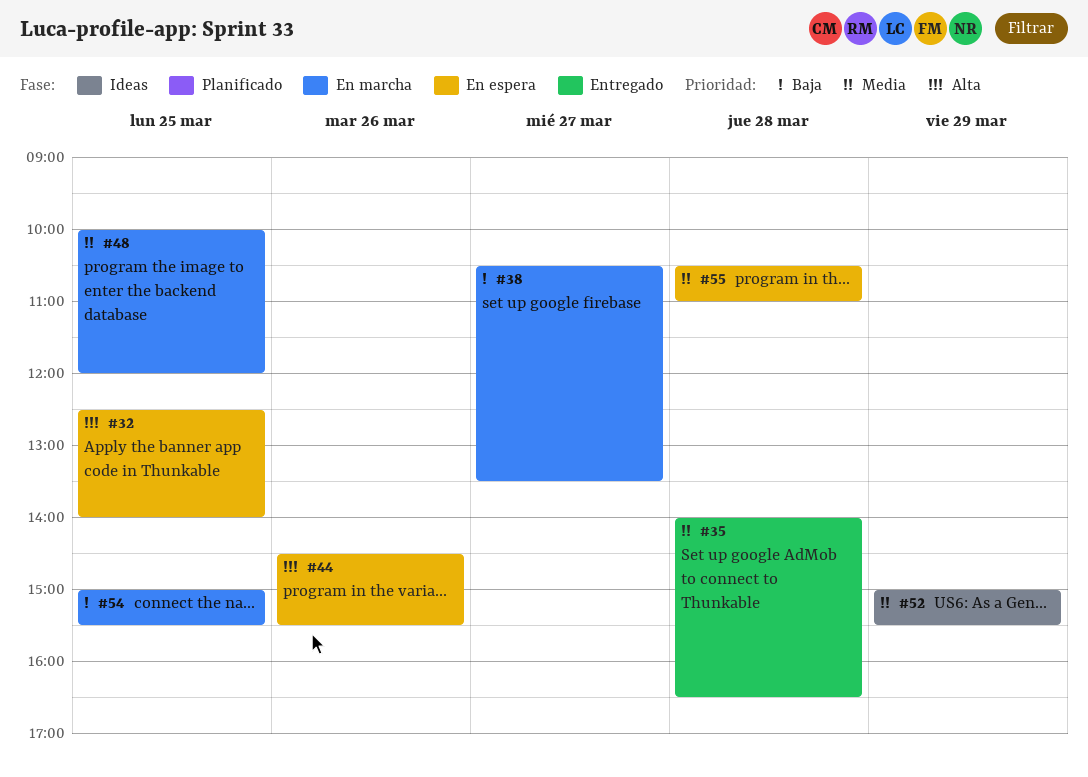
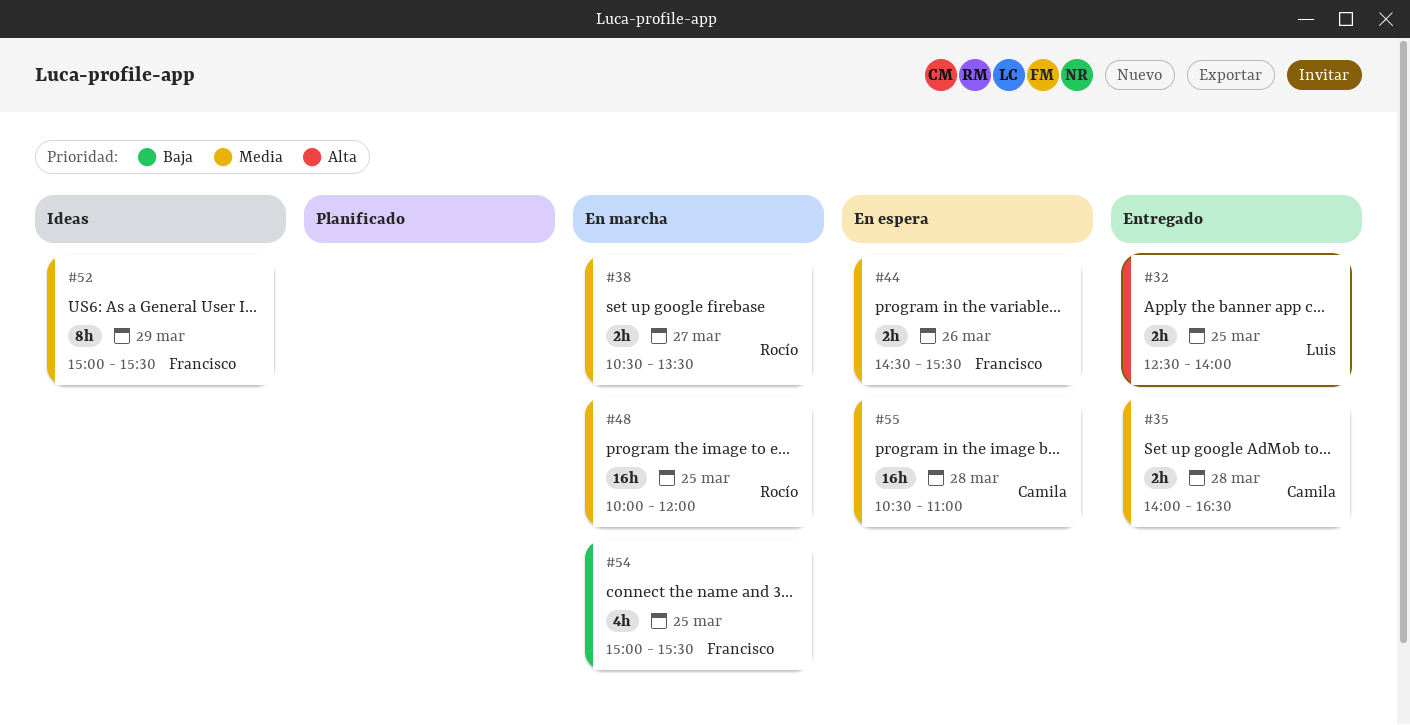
#32, status: En espera -> Entregado
#38, priority: Baja -> Media
#44, priority: Alta -> Media

